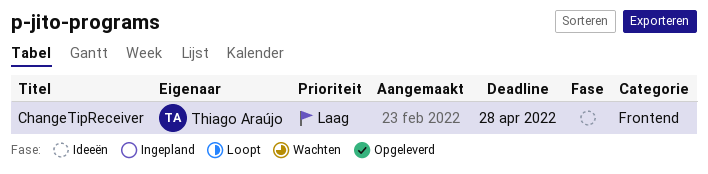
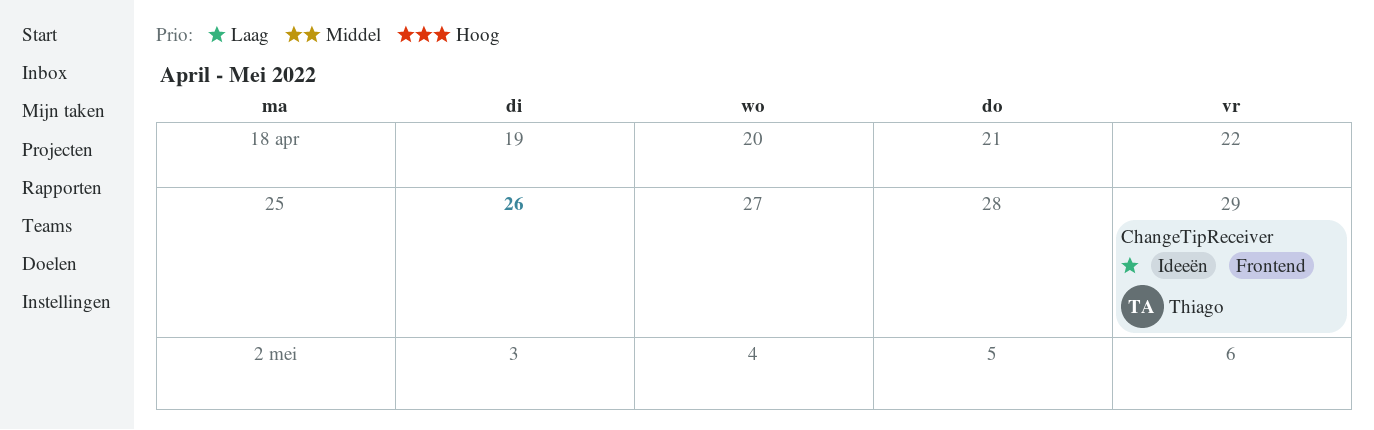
ChangeTipReceiver, due: Apr 28 -> Apr 29

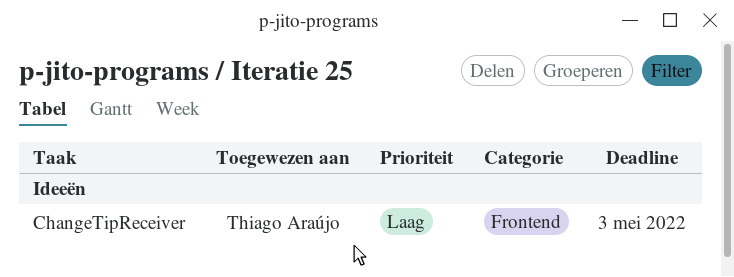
ChangeTipReceiver, due: Apr 29 -> May 3

